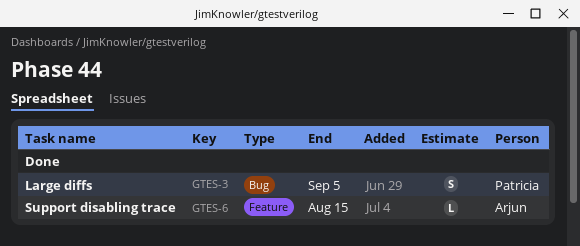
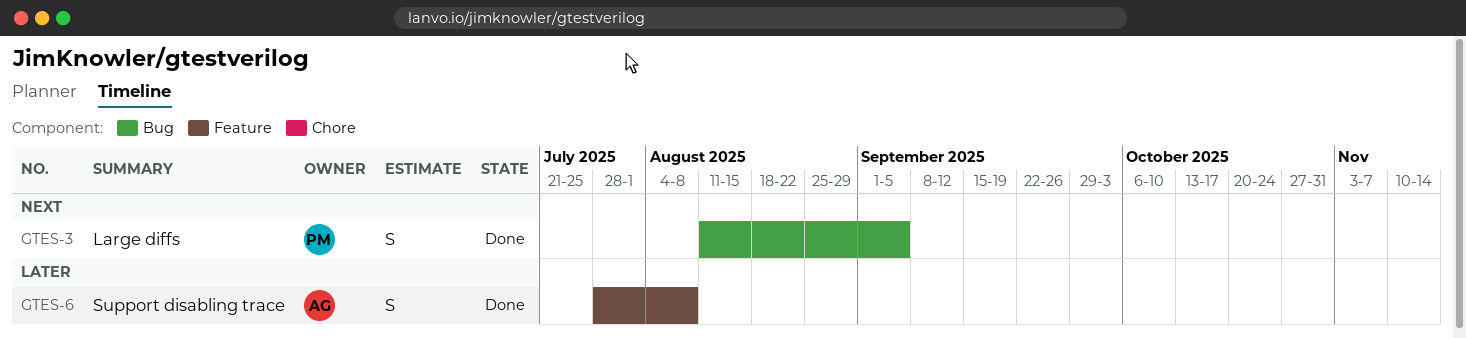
GTES-6, estimate: L -> S
GTES-6, due: Aug 15 -> Aug 8

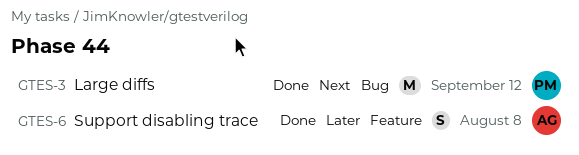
GTES-3, estimate: S -> M
GTES-3, due: Sep 5 -> Sep 12

